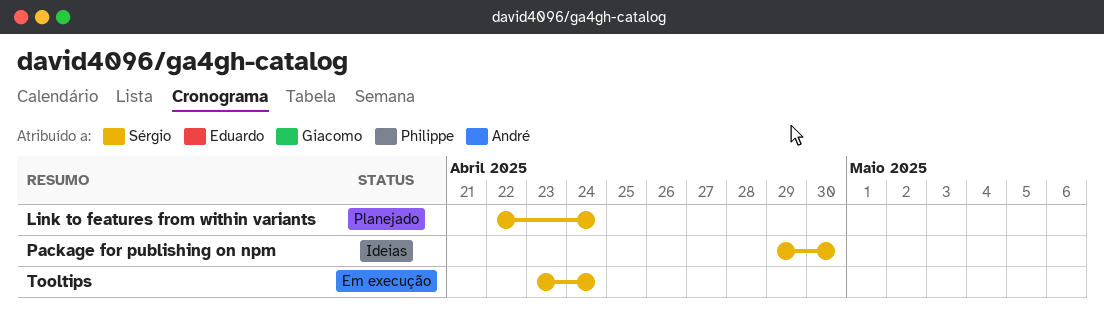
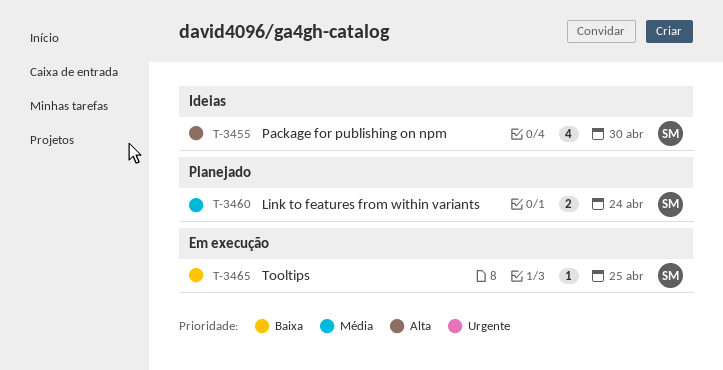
Tooltips, due: Apr 24 -> Apr 25

